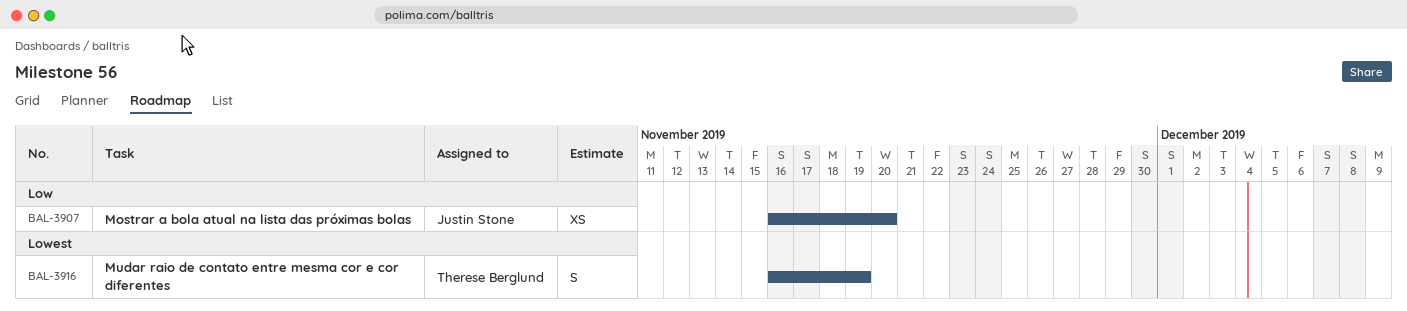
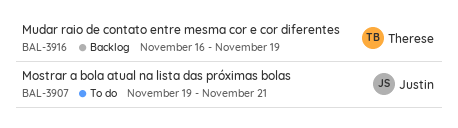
BAL-3907, start: Nov 16 -> Nov 19
BAL-3907, due: Nov 20 -> Nov 21

